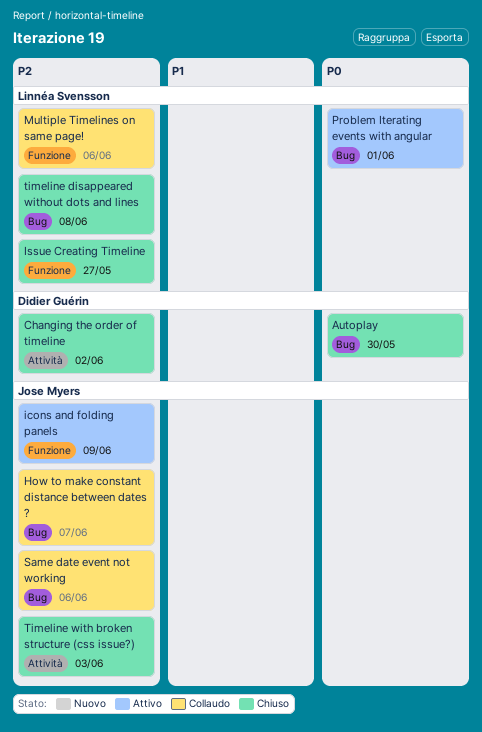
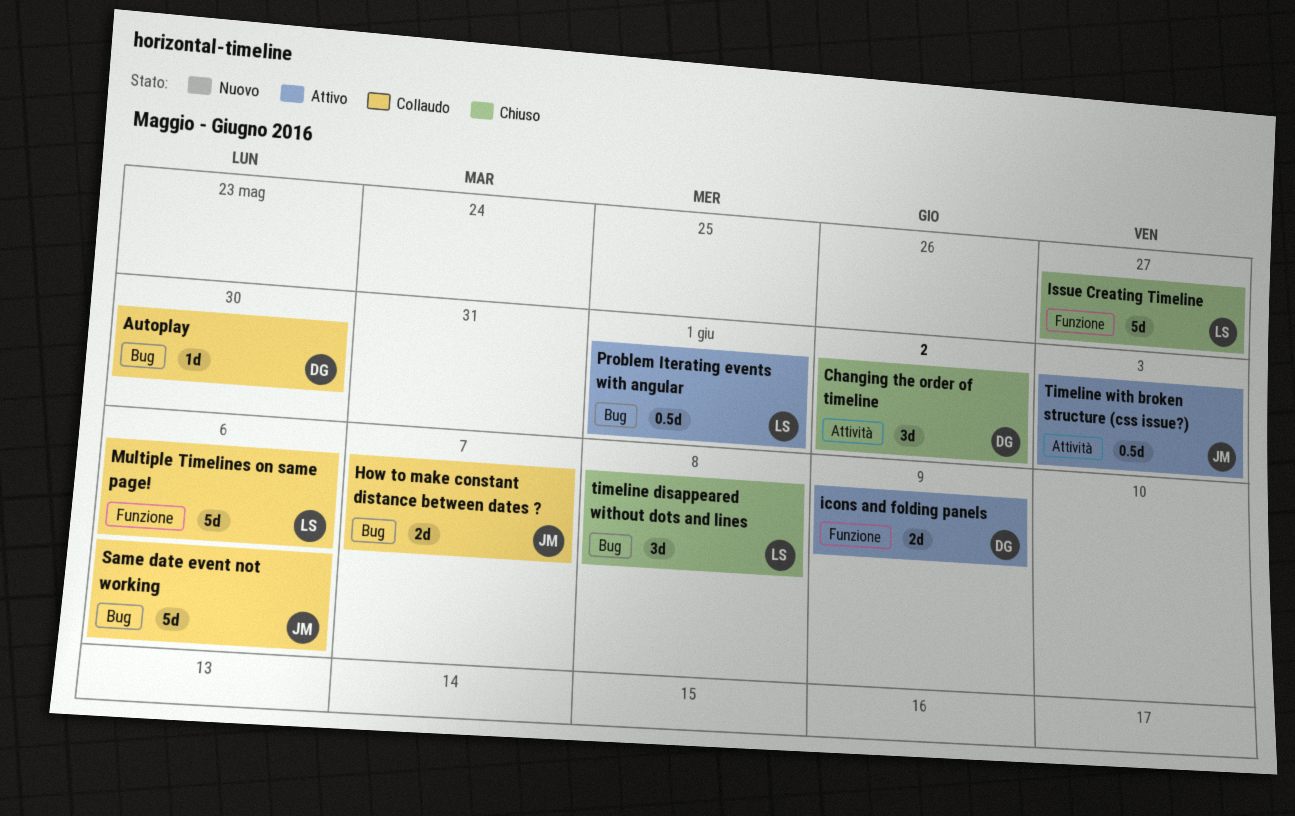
Autoplay, status: Chiuso -> Collaudo
icons and folding panels, owner: Jose Myers -> Didier Guérin
Timeline with broken structure (css issue?), status: Chiuso -> Attivo

